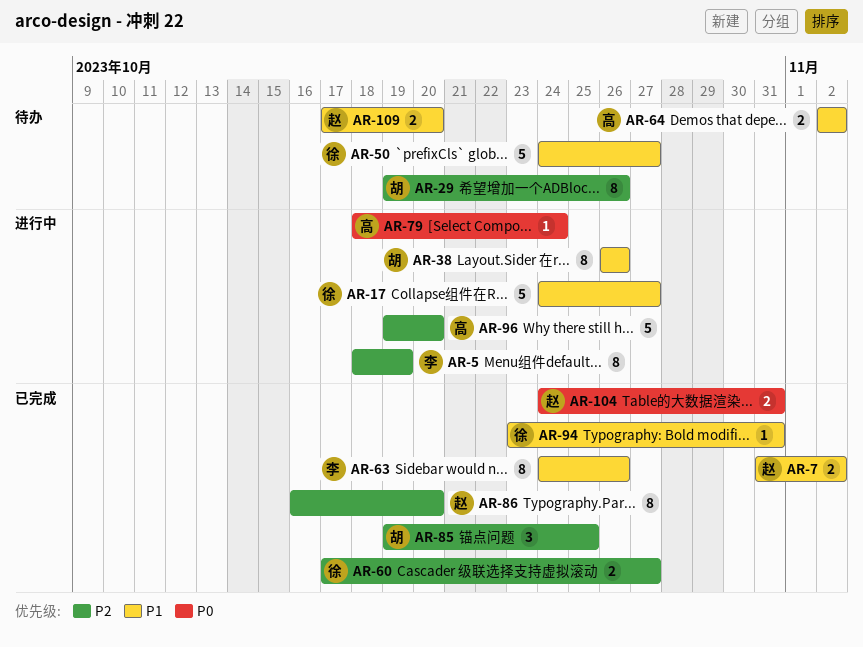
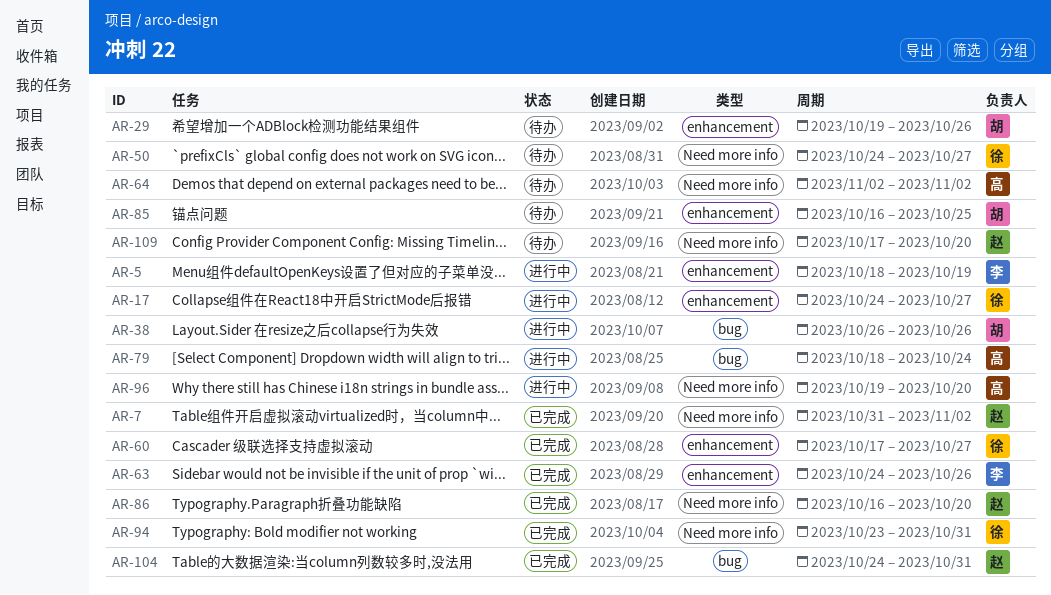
AR-85, status: 已完成 -> 待办
AR-85, start: Oct 19 -> Oct 16

